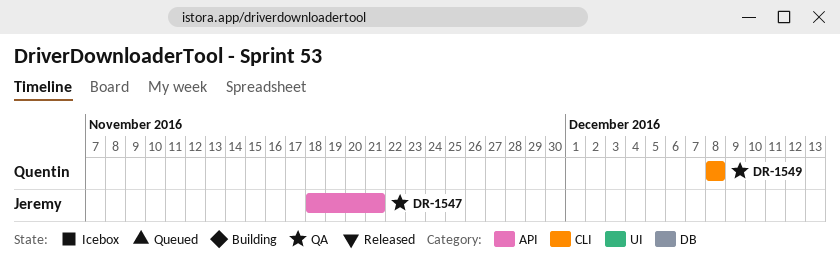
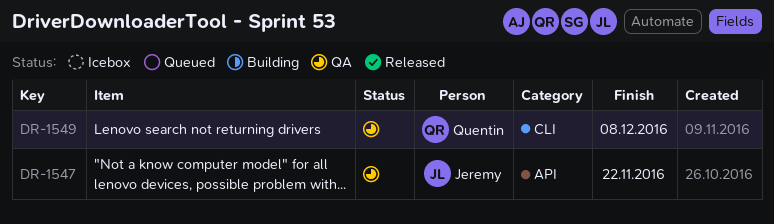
DR-1547, due: Nov 21 -> Nov 22

